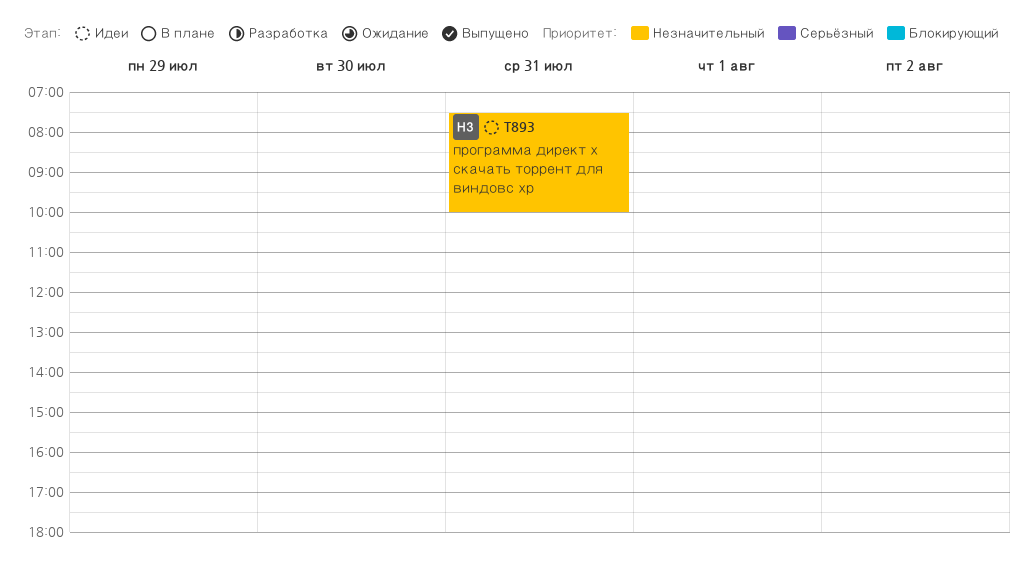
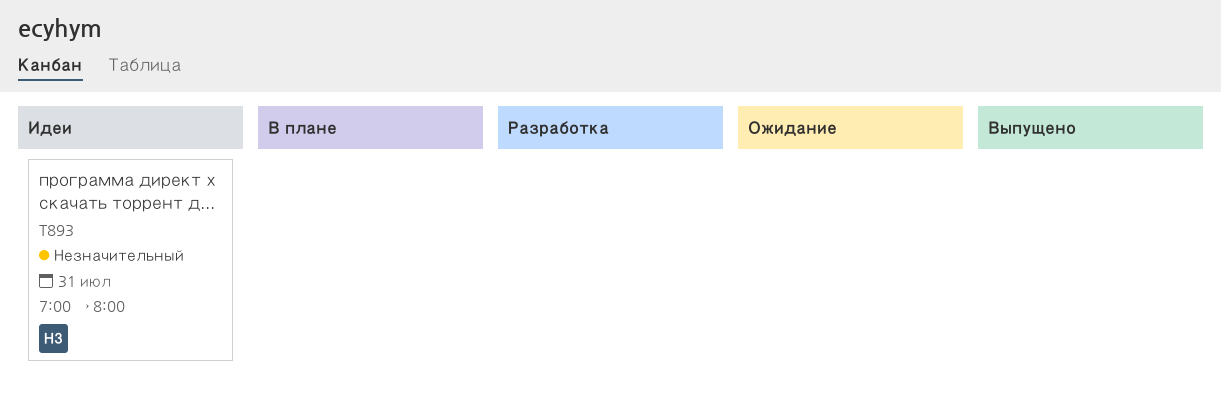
T893, begins: 07:30 -> 07:00
T893, ends: 10:00 -> 08:00

